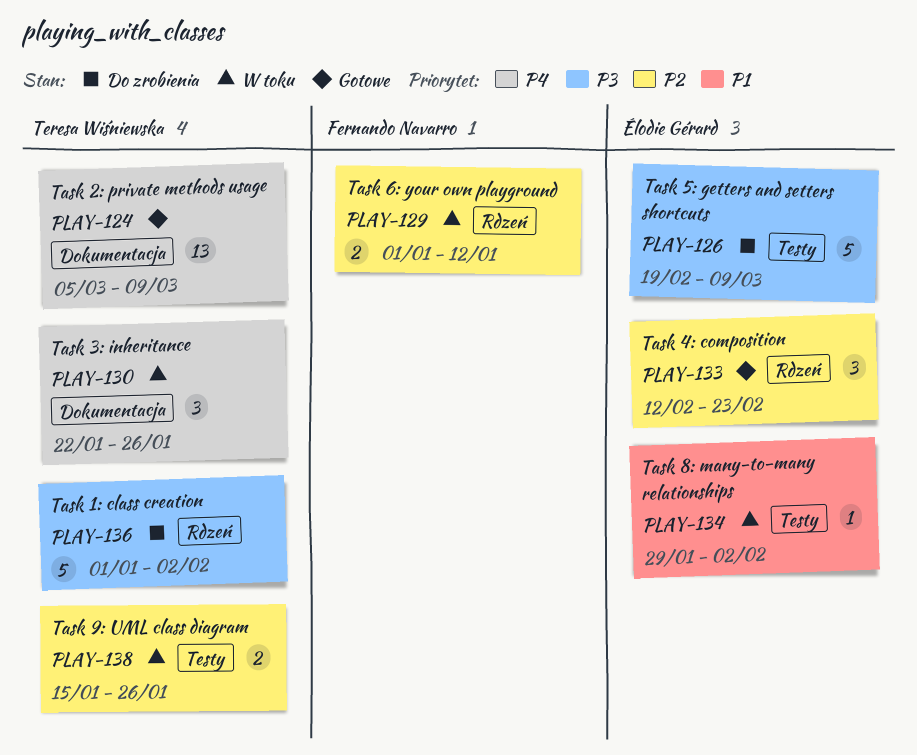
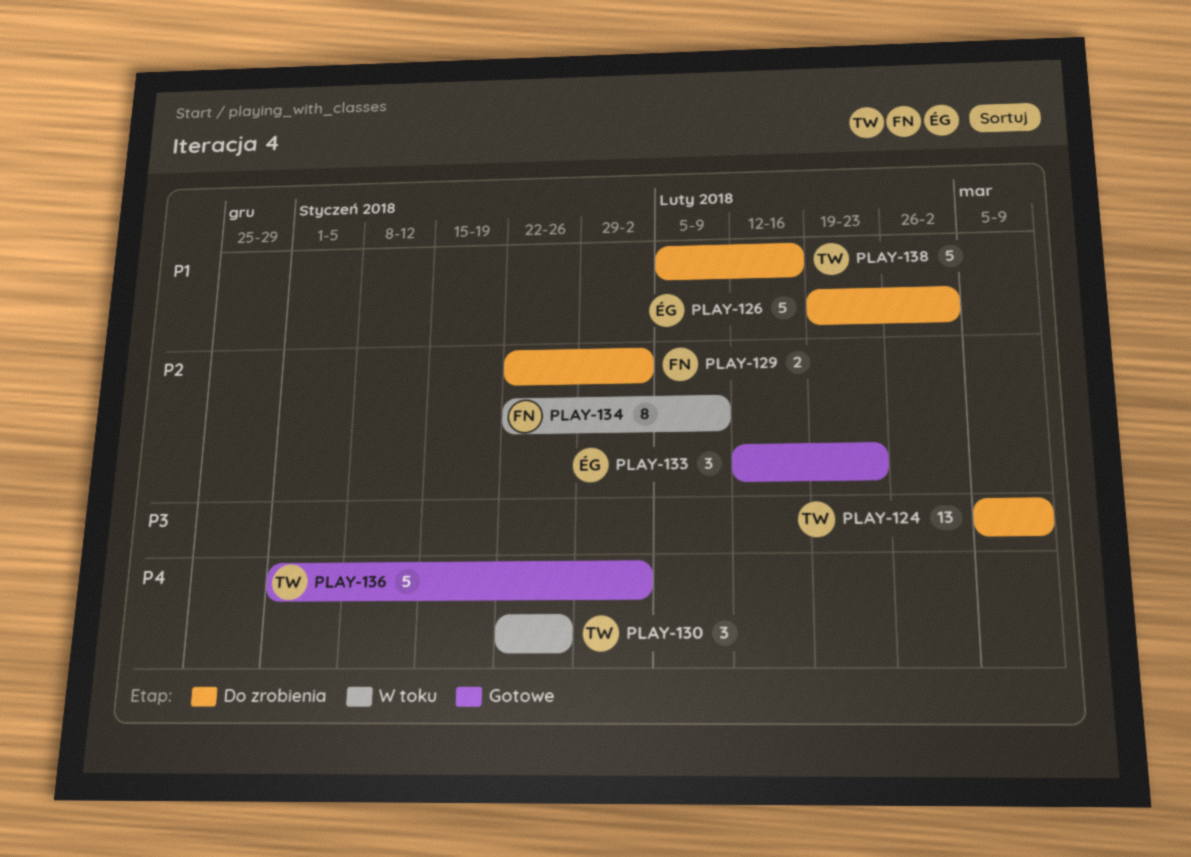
PLAY-124, status: Gotowe -> Do zrobienia
PLAY-124, priority: P4 -> P3
PLAY-126, priority: P3 -> P1
PLAY-126, due: Mar 9 -> Mar 2
PLAY-129, status: W toku -> Do zrobienia
PLAY-129, start: Jan 1 -> Jan 22
PLAY-129, due: Jan 12 -> Feb 2
PLAY-134, owner: Élodie Gérard -> Fernando Navarro
PLAY-134, priority: P1 -> P2
PLAY-134, estimate: 1 -> 8
PLAY-134, start: Jan 29 -> Jan 22
PLAY-134, due: Feb 2 -> Feb 9
PLAY-136, status: Do zrobienia -> Gotowe
PLAY-136, priority: P3 -> P4
PLAY-138, status: W toku -> Do zrobienia
PLAY-138, priority: P2 -> P1
PLAY-138, estimate: 2 -> 5
PLAY-138, start: Jan 15 -> Feb 5
PLAY-138, due: Jan 26 -> Feb 16

